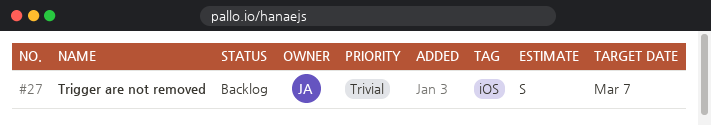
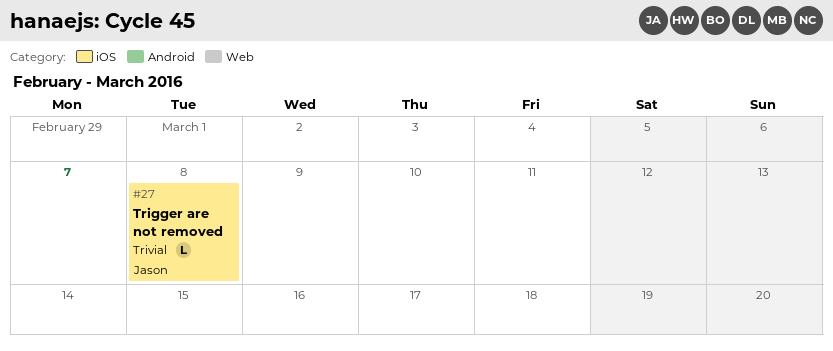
#27, estimate: S -> L
#27, due: Mar 7 -> Mar 8

